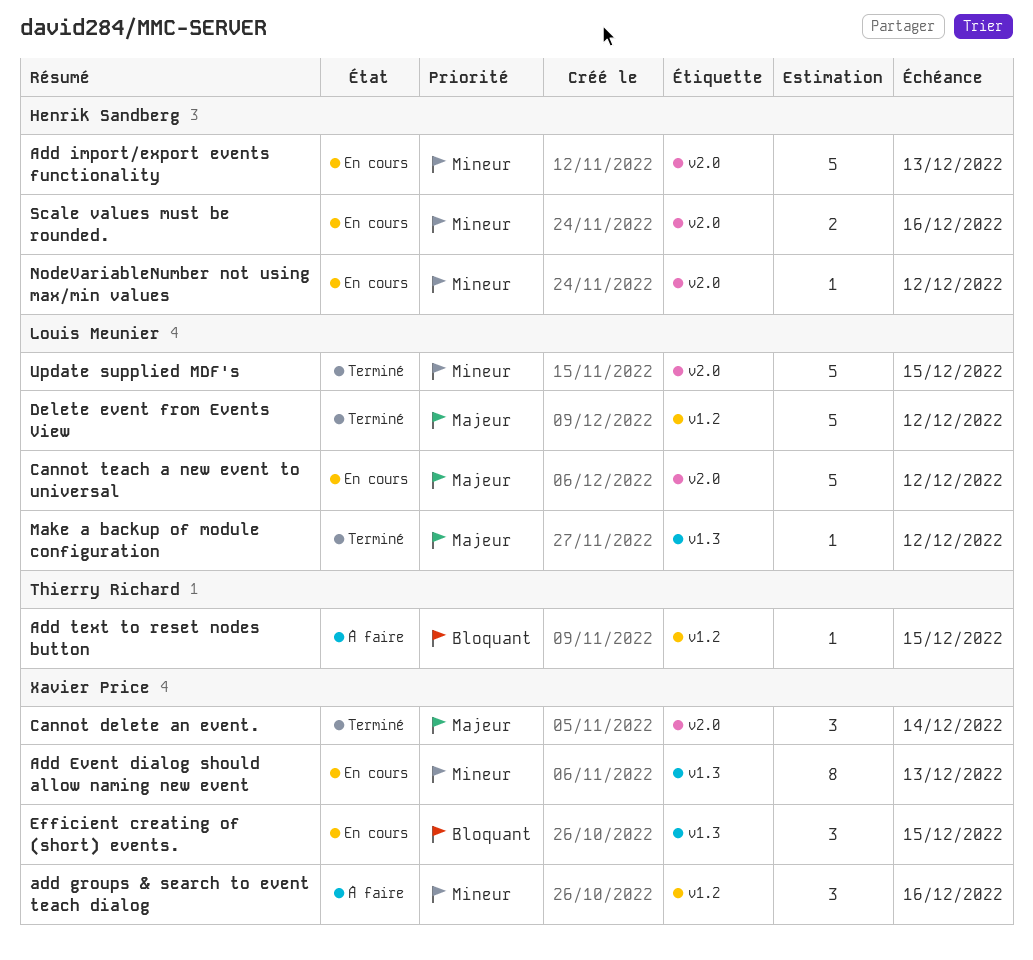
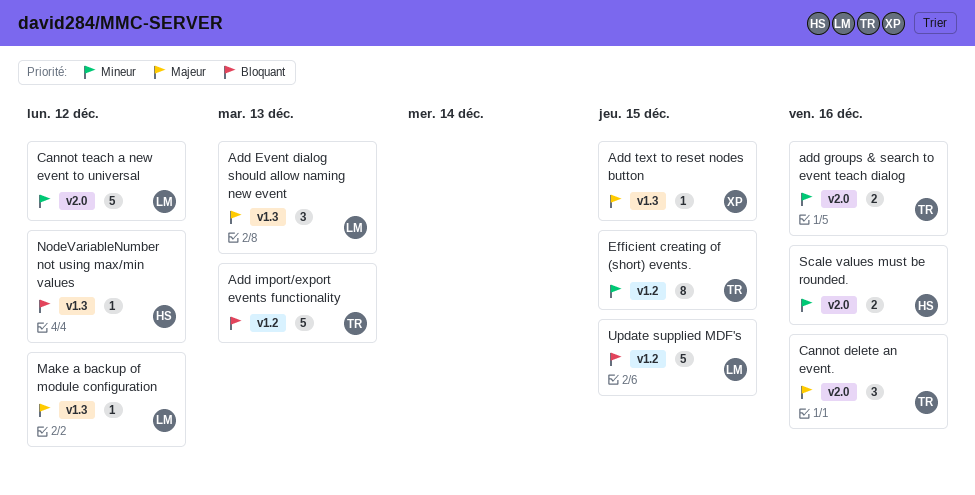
Add Event dialog should allow naming new event, owner: Xavier Price -> Louis Meunier
Add Event dialog should allow naming new event, priority: Mineur -> Majeur
Add Event dialog should allow naming new event, estimate: 8 -> 3
add groups & search to event teach dialog, owner: Xavier Price -> Thierry Richard
add groups & search to event teach dialog, label: v1.2 -> v2.0
add groups & search to event teach dialog, estimate: 3 -> 2
Add import/export events functionality, owner: Henrik Sandberg -> Thierry Richard
Add import/export events functionality, priority: Mineur -> Bloquant
Add import/export events functionality, label: v2.0 -> v1.2
Add text to reset nodes button, owner: Thierry Richard -> Xavier Price
Add text to reset nodes button, priority: Bloquant -> Majeur
Add text to reset nodes button, label: v1.2 -> v1.3
Cannot delete an event., owner: Xavier Price -> Thierry Richard
Cannot delete an event., due: Dec 14 -> Dec 16
Cannot teach a new event to universal, priority: Majeur -> Mineur
Delete event from Events View: present -> none
Efficient creating of (short) events., owner: Xavier Price -> Thierry Richard
Efficient creating of (short) events., priority: Bloquant -> Mineur
Efficient creating of (short) events., label: v1.3 -> v1.2
Efficient creating of (short) events., estimate: 3 -> 8
NodeVariableNumber not using max/min values, priority: Mineur -> Bloquant
NodeVariableNumber not using max/min values, label: v2.0 -> v1.3
Update supplied MDF's, priority: Mineur -> Bloquant
Update supplied MDF's, label: v2.0 -> v1.2

